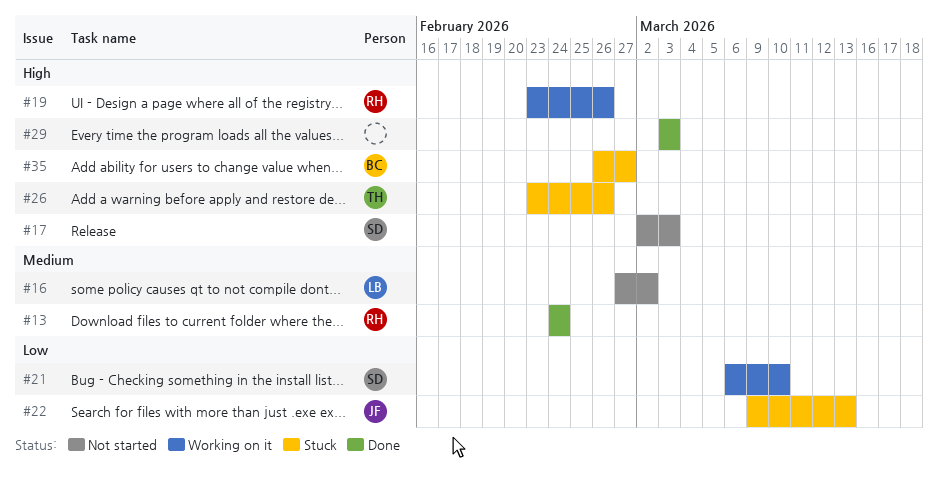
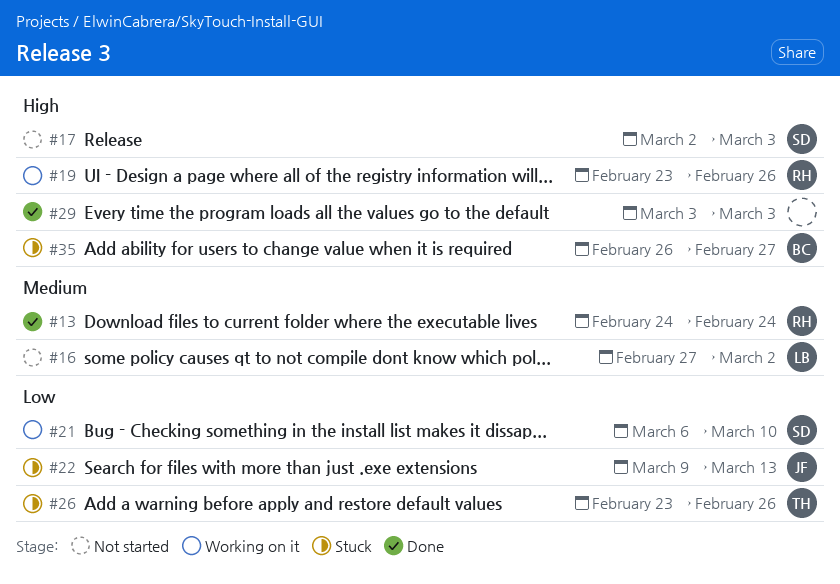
#26, priority: High -> Low

